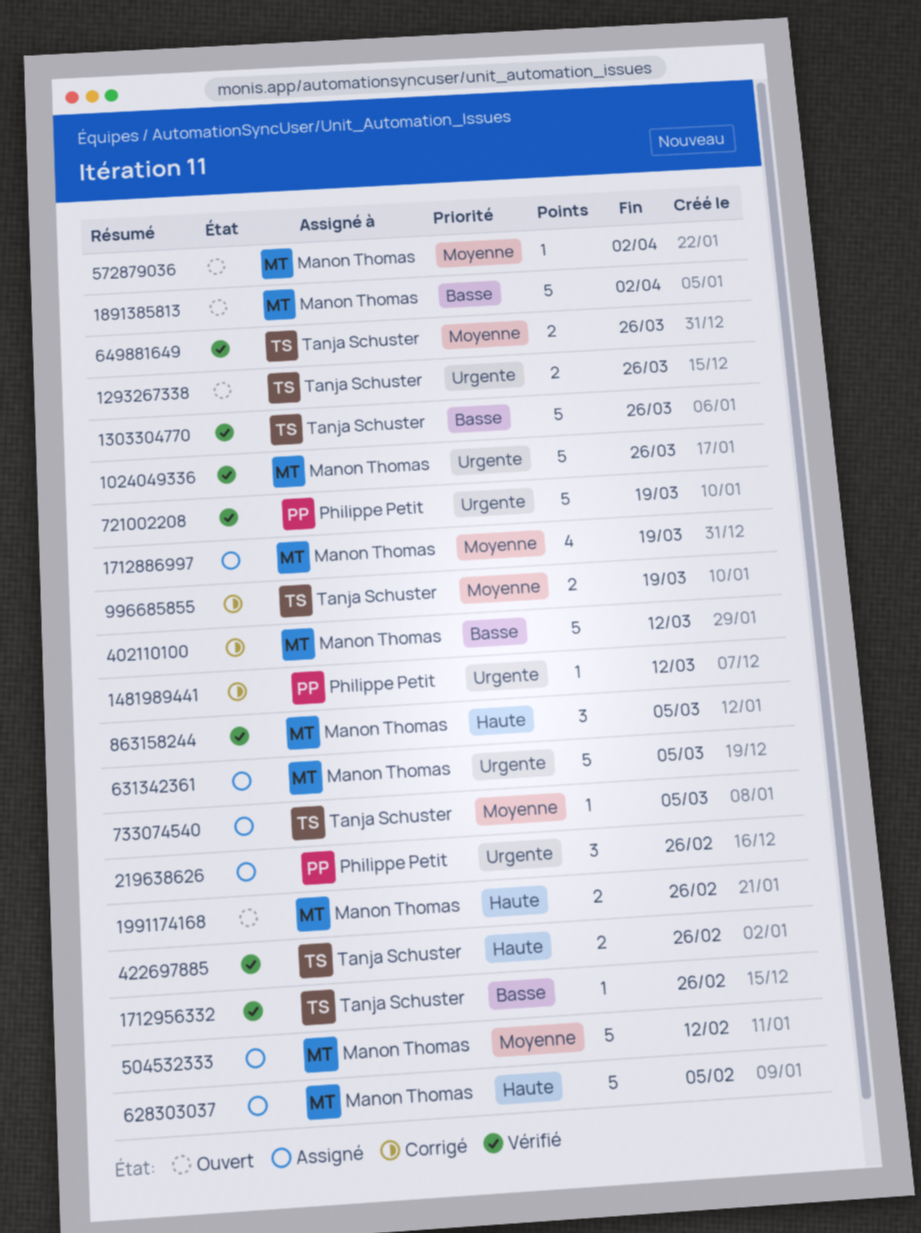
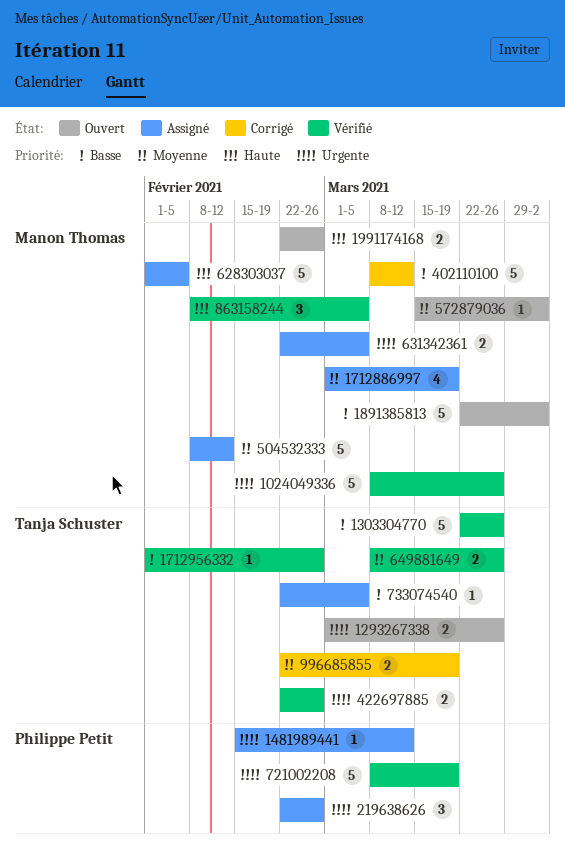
1481989441, status: Corrigé -> Assigné
422697885, priority: Haute -> Urgente
631342361, estimate: 5 -> 2
733074540, priority: Moyenne -> Basse

